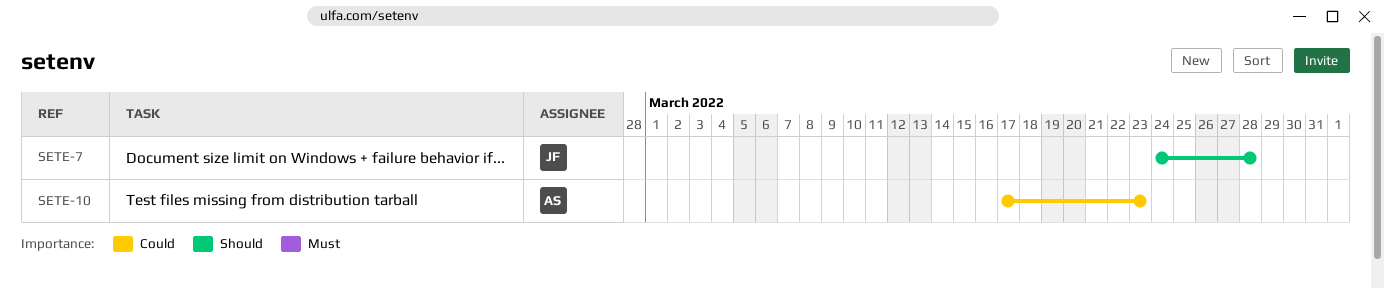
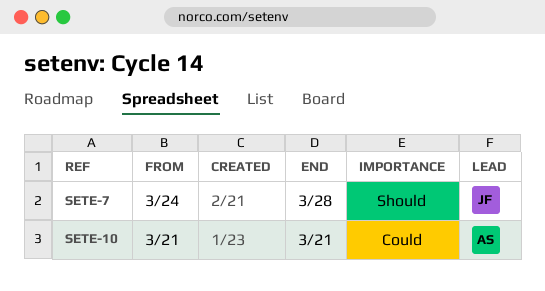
SETE-10, start: Mar 17 -> Mar 21
SETE-10, due: Mar 23 -> Mar 21

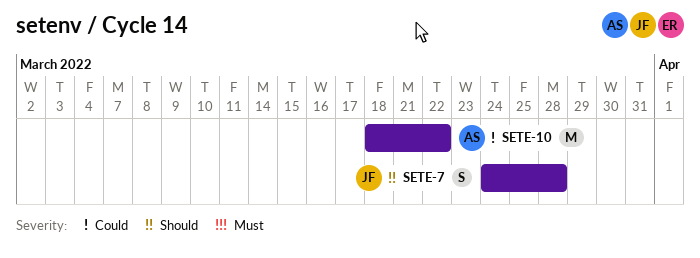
SETE-10, start: Mar 21 -> Mar 18
SETE-10, due: Mar 21 -> Mar 22

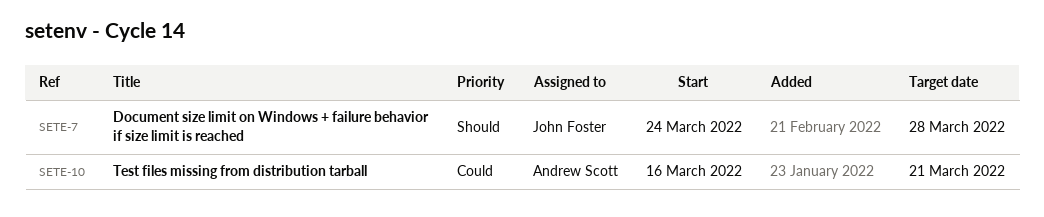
SETE-10, start: Mar 18 -> Mar 16
SETE-10, due: Mar 22 -> Mar 21

